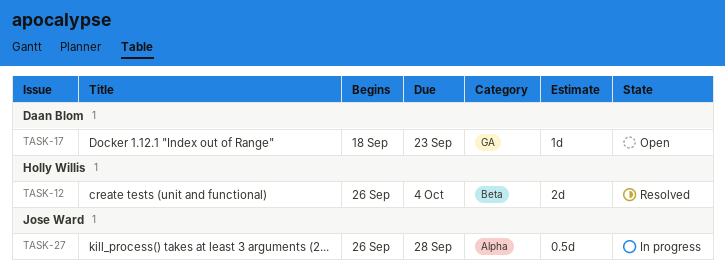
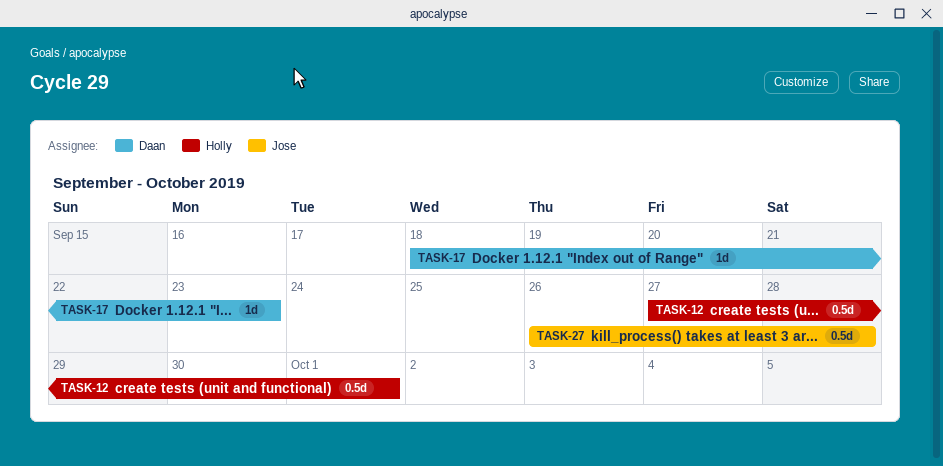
TASK-12, estimate: 2d -> 0.5d
TASK-12, start: Sep 26 -> Sep 27
TASK-12, due: Oct 4 -> Oct 1

